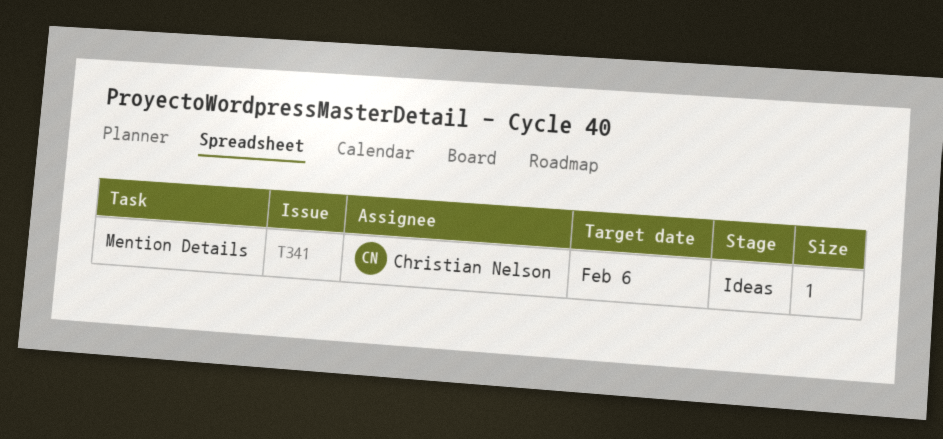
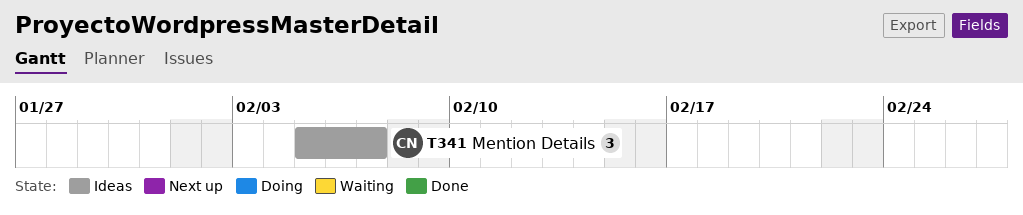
T341, estimate: 1 -> 3
T341, due: Feb 6 -> Feb 7

